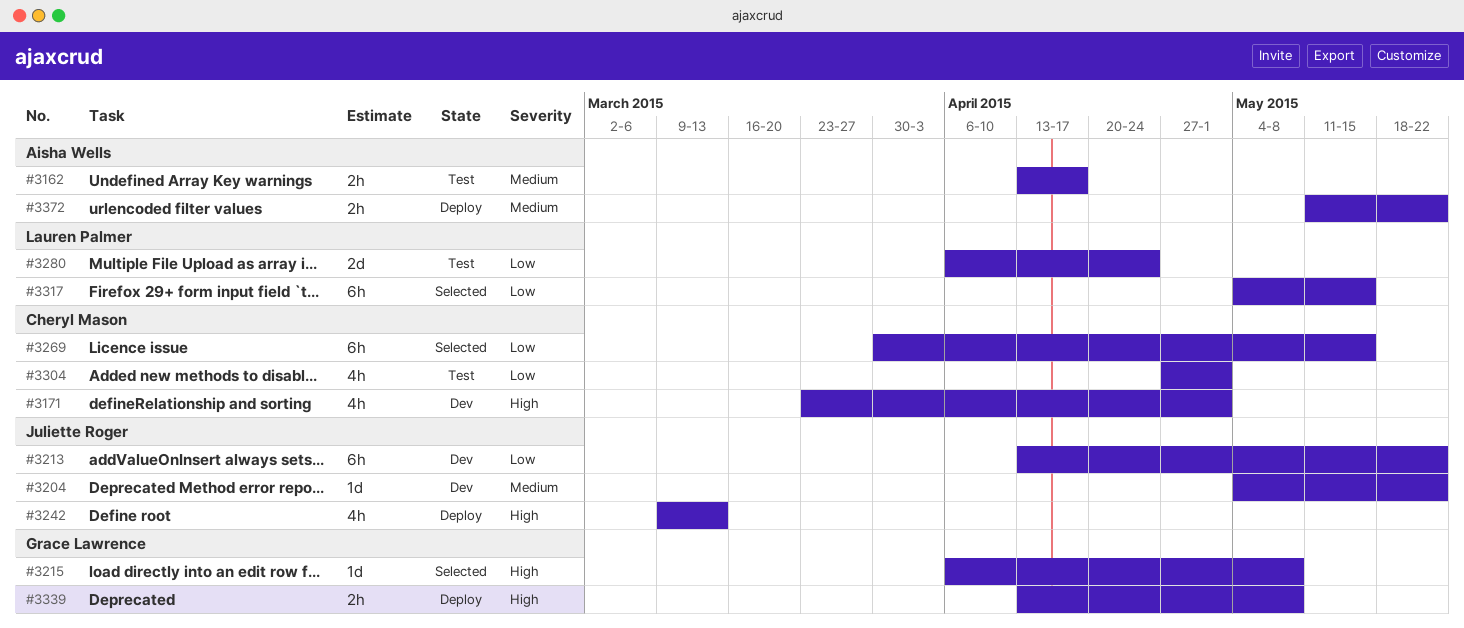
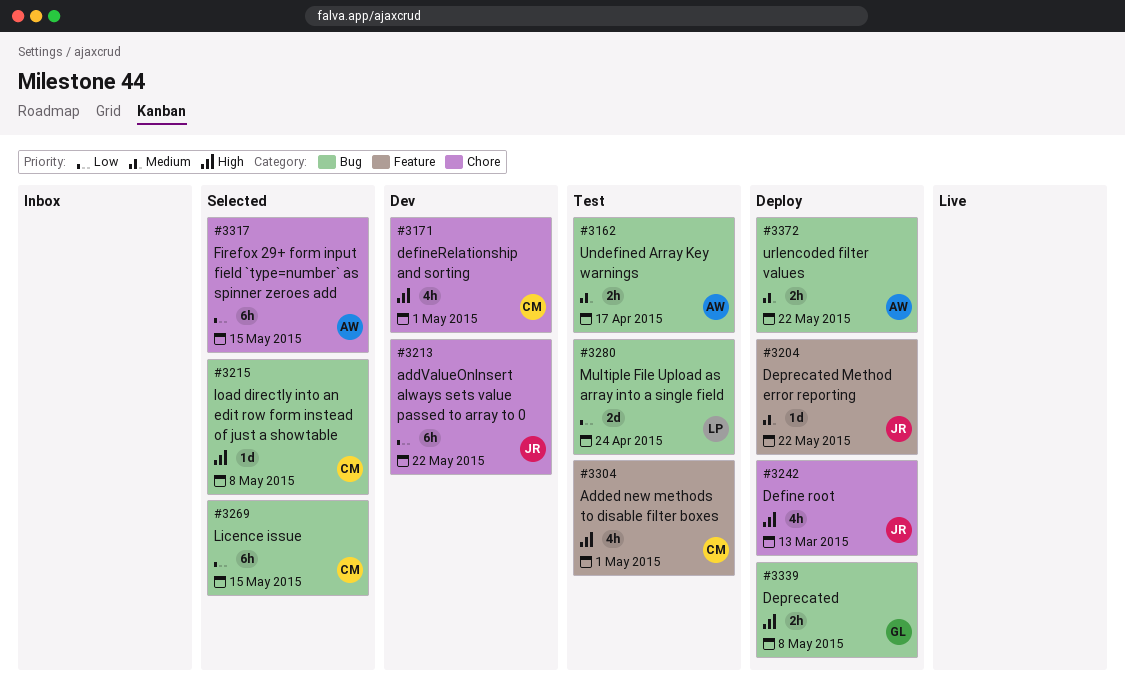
#3204, status: Dev -> Deploy
#3215, owner: Grace Lawrence -> Cheryl Mason
#3304, priority: Low -> High
#3317, owner: Lauren Palmer -> Aisha Wells

